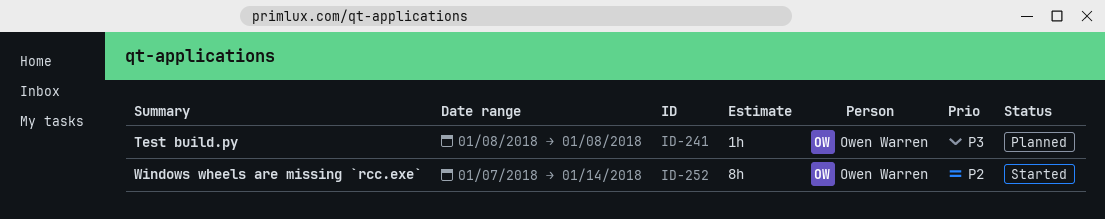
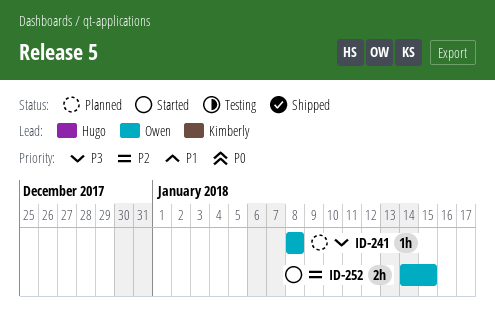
ID-252, estimate: 8h -> 2h
ID-252, start: Jan 7 -> Jan 14
ID-252, due: Jan 14 -> Jan 15

